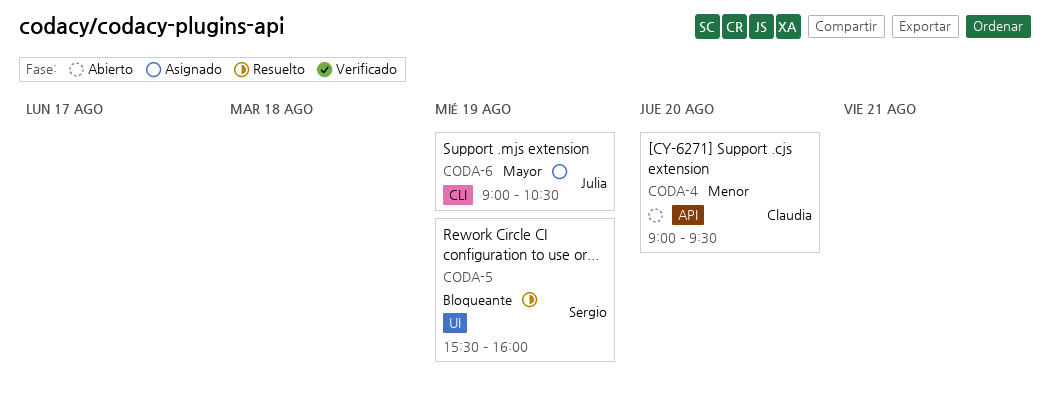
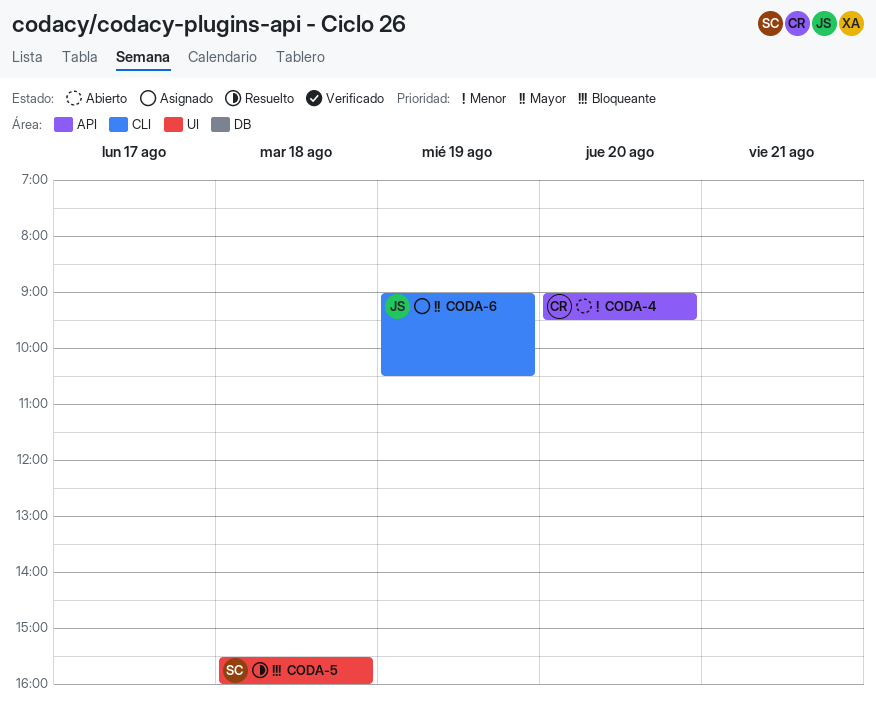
CODA-5, day: Aug 19 -> Aug 18

